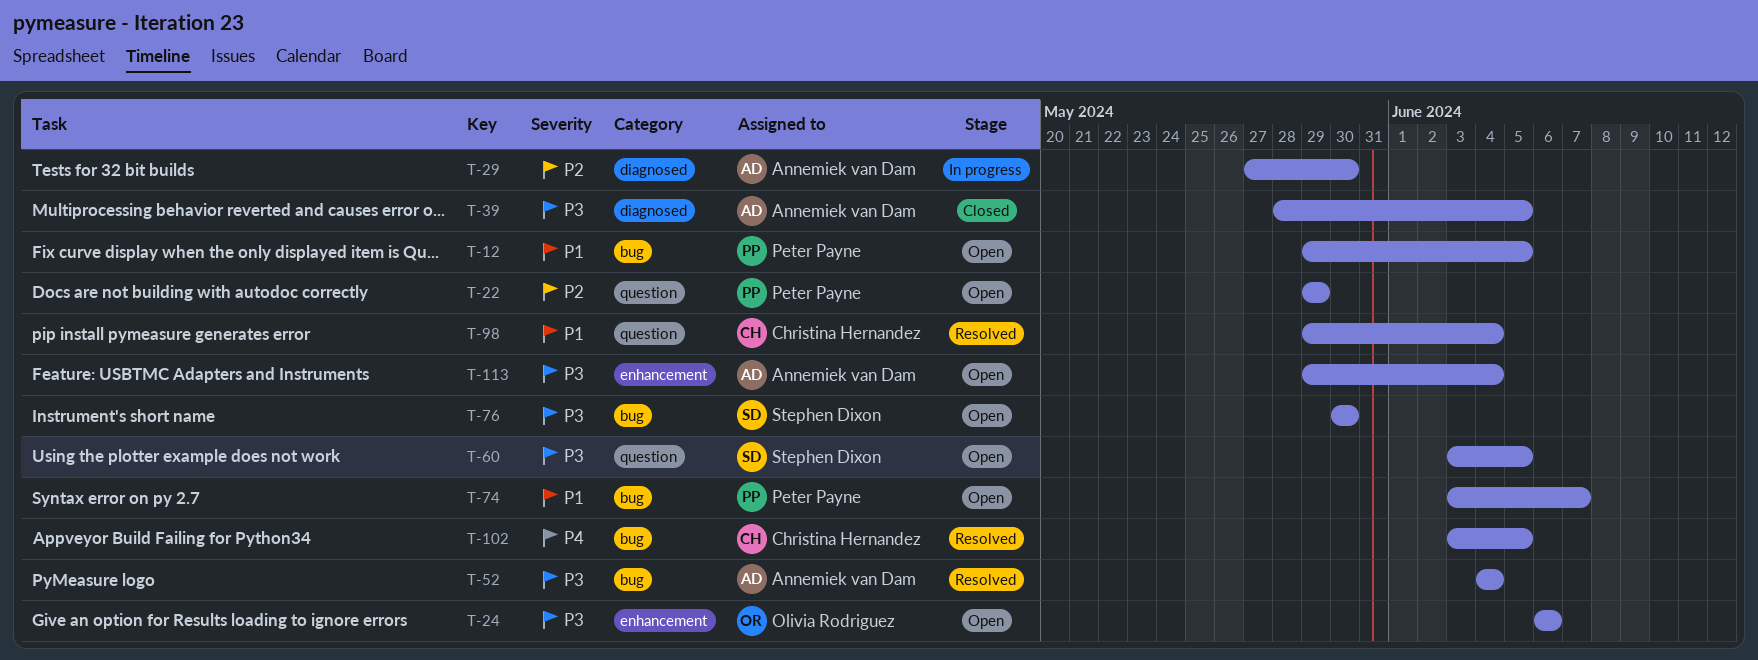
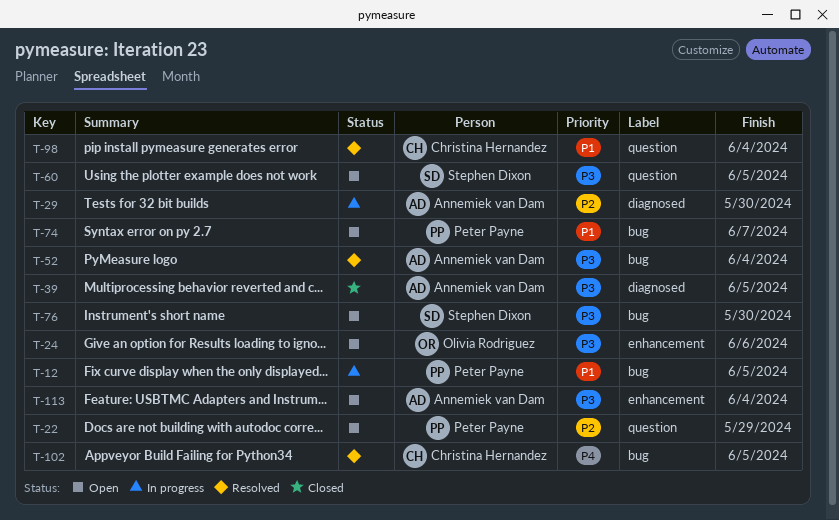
T-12, status: Open -> In progress

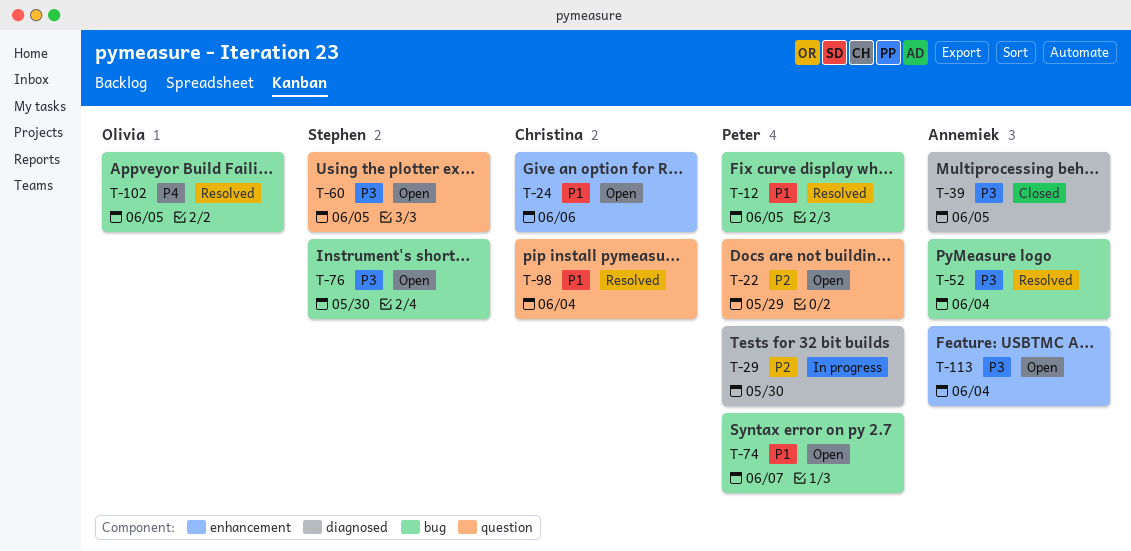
T-12, status: In progress -> Resolved
T-24, owner: Olivia Rodriguez -> Christina Hernandez
T-24, priority: P3 -> P1
T-29, owner: Annemiek van Dam -> Peter Payne
T-102, owner: Christina Hernandez -> Olivia Rodriguez

